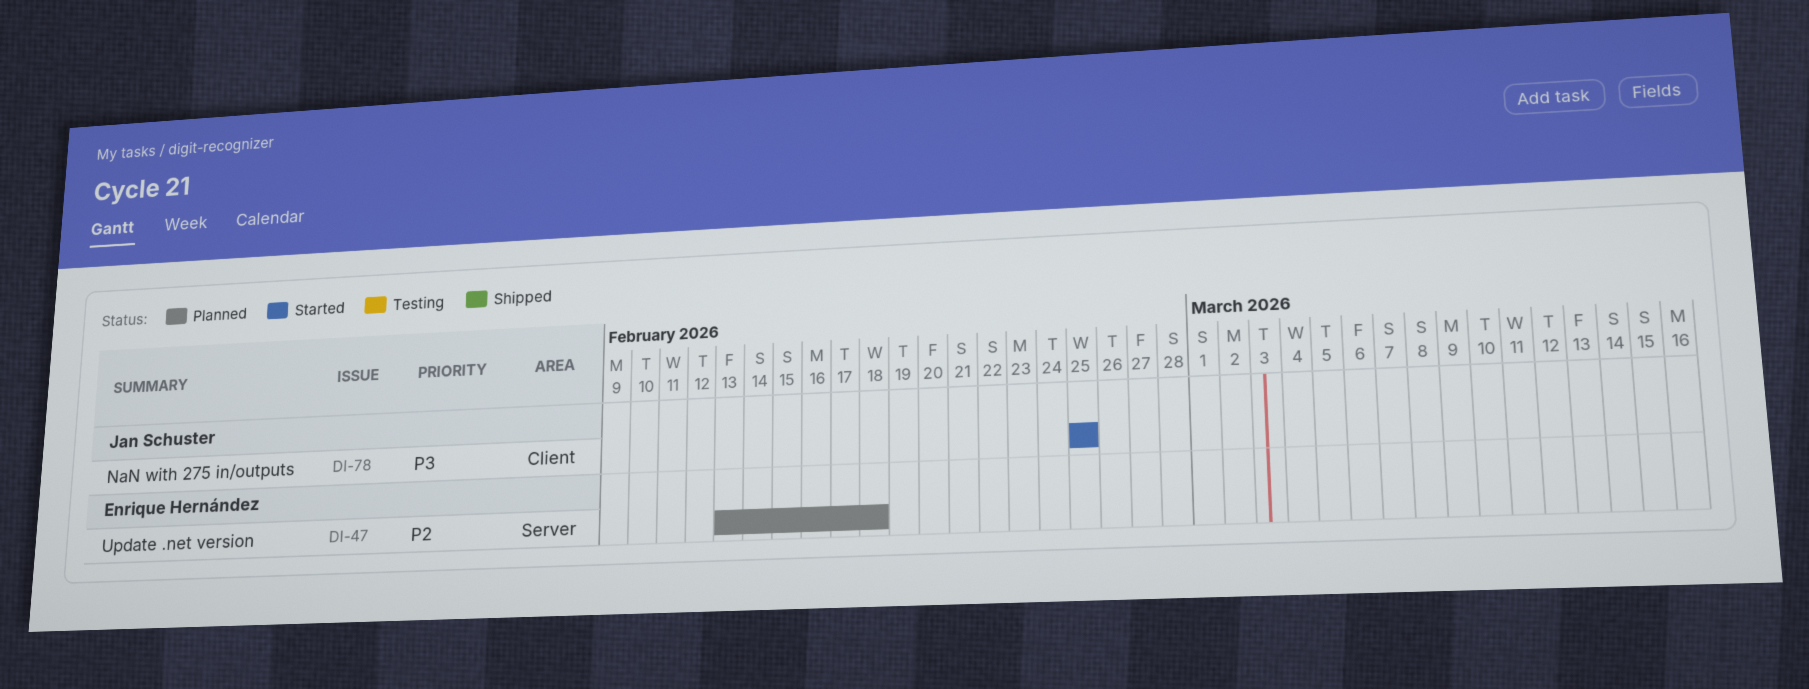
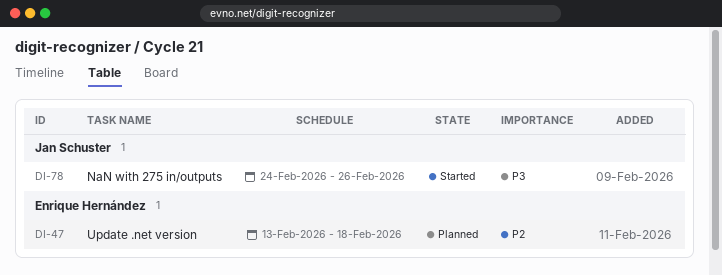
DI-78, start: Feb 25 -> Feb 24
DI-78, due: Feb 25 -> Feb 26

